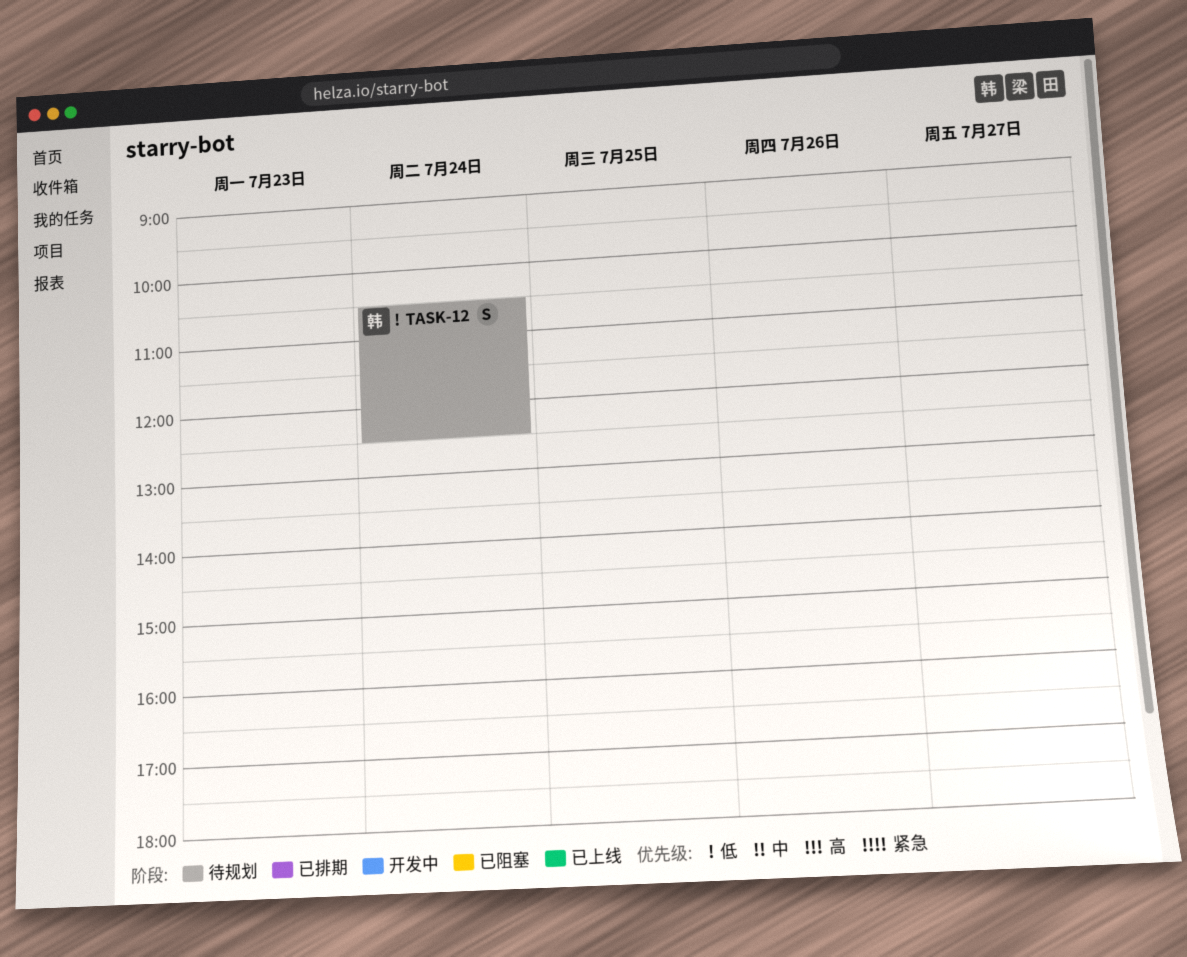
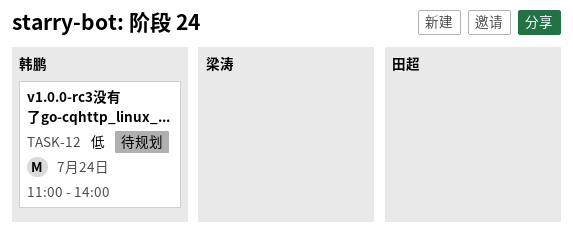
TASK-12, estimate: S -> M
TASK-12, begins: 10:30 -> 11:00
TASK-12, ends: 12:30 -> 14:00

